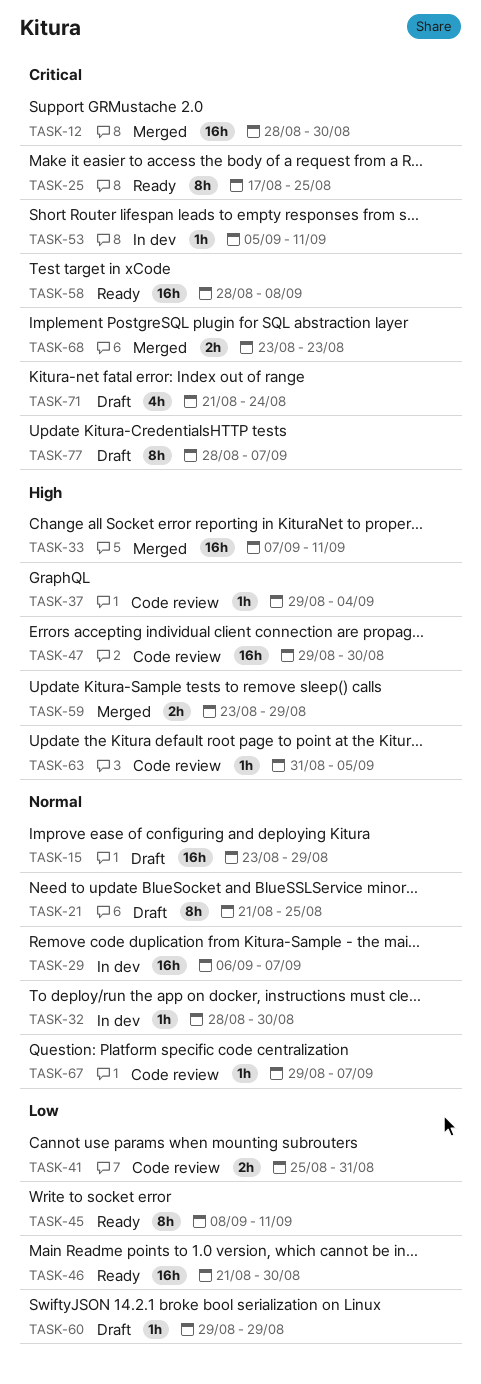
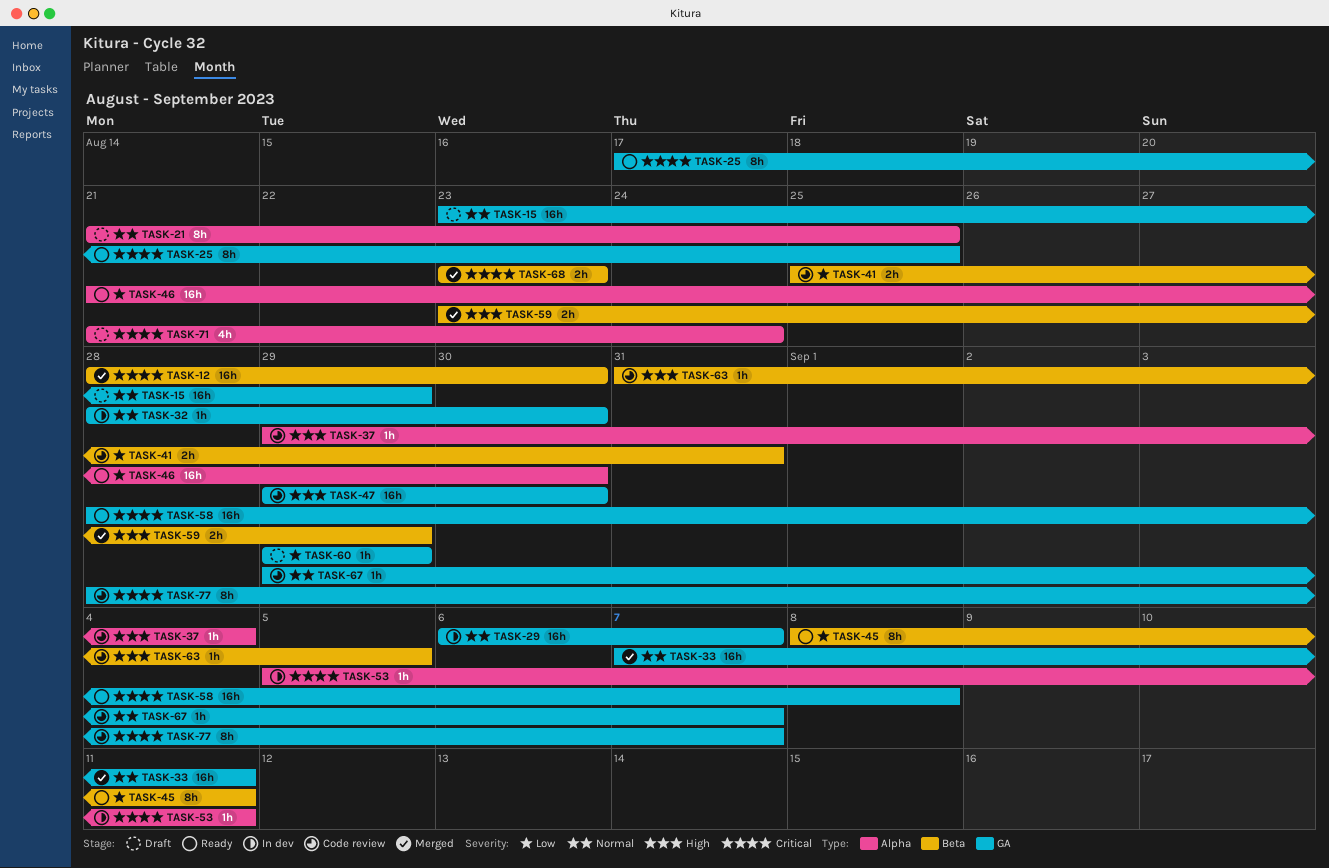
TASK-33, priority: High -> Normal
TASK-77, status: Draft -> Code review

